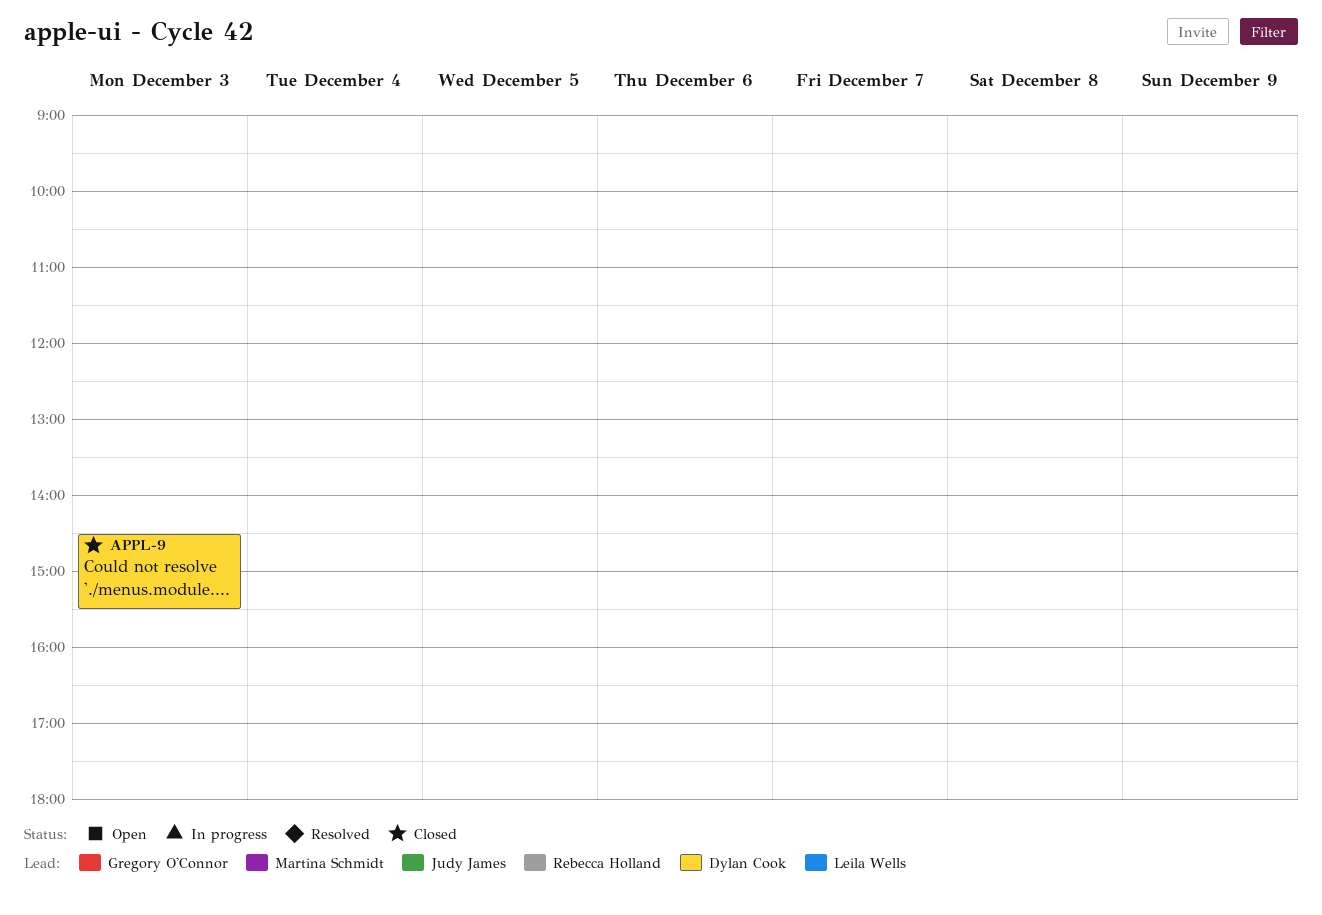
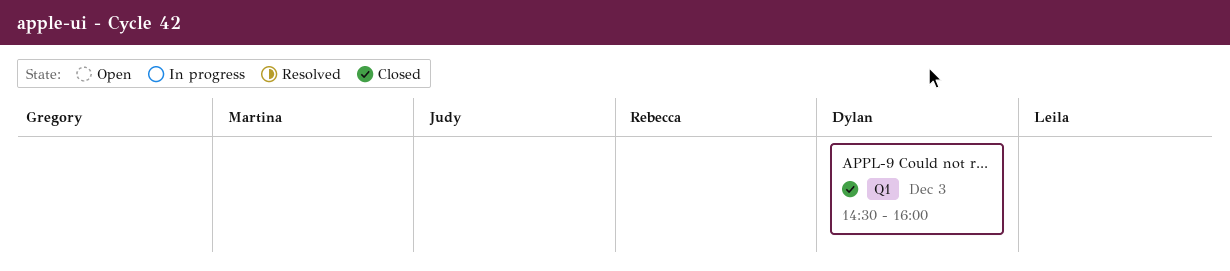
APPL-9, ends: 15:30 -> 16:00

